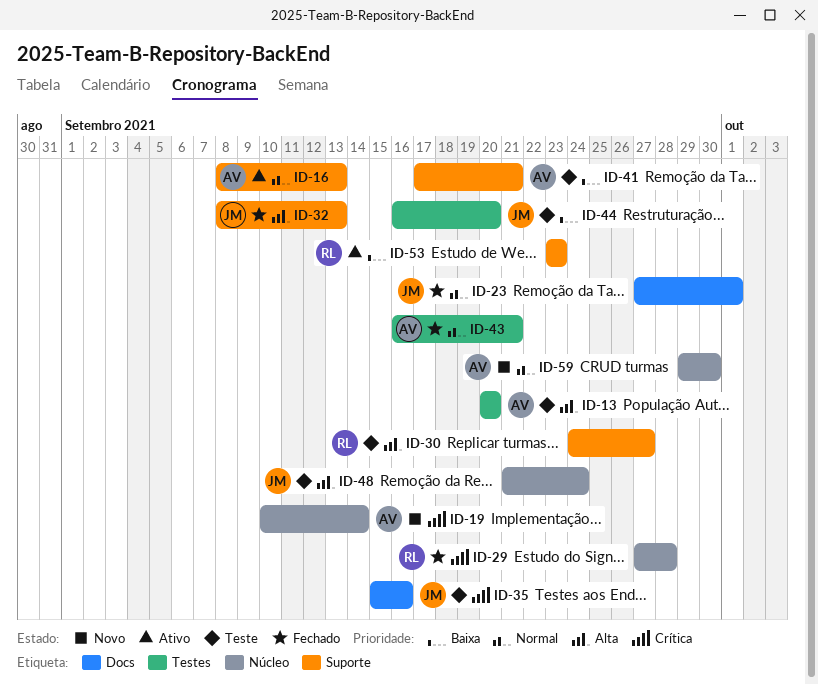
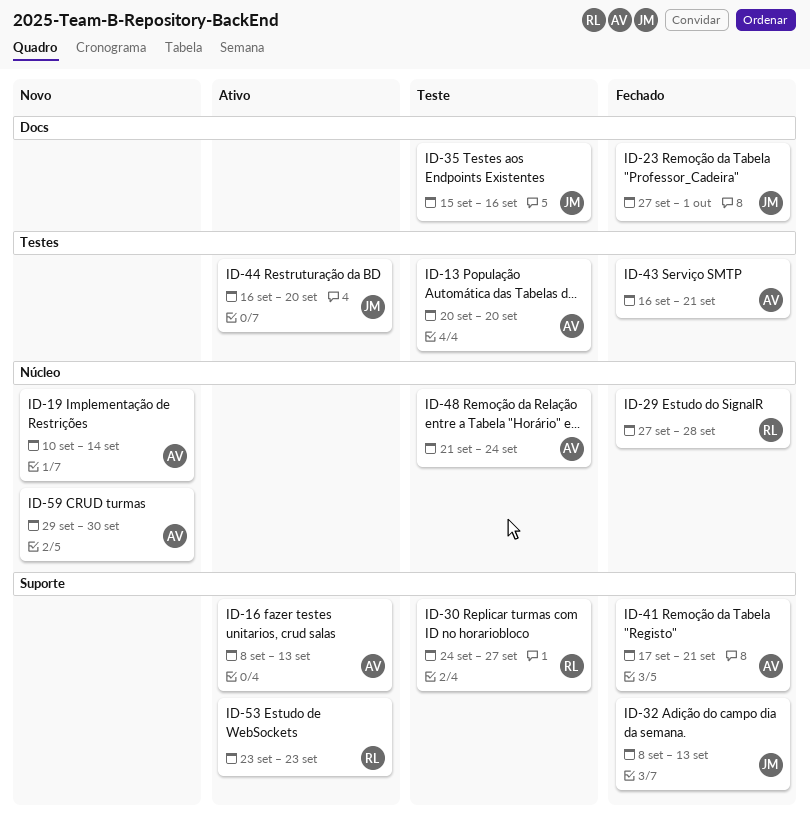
ID-41, status: Teste -> Fechado
ID-44, status: Teste -> Ativo
ID-48, owner: JM -> AV

